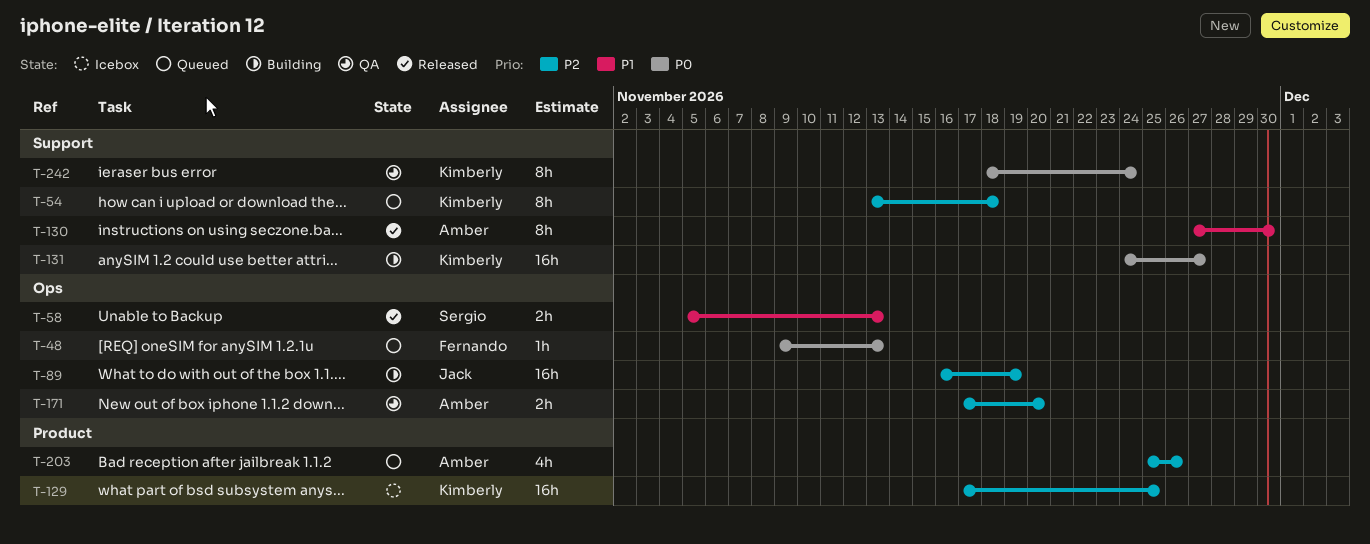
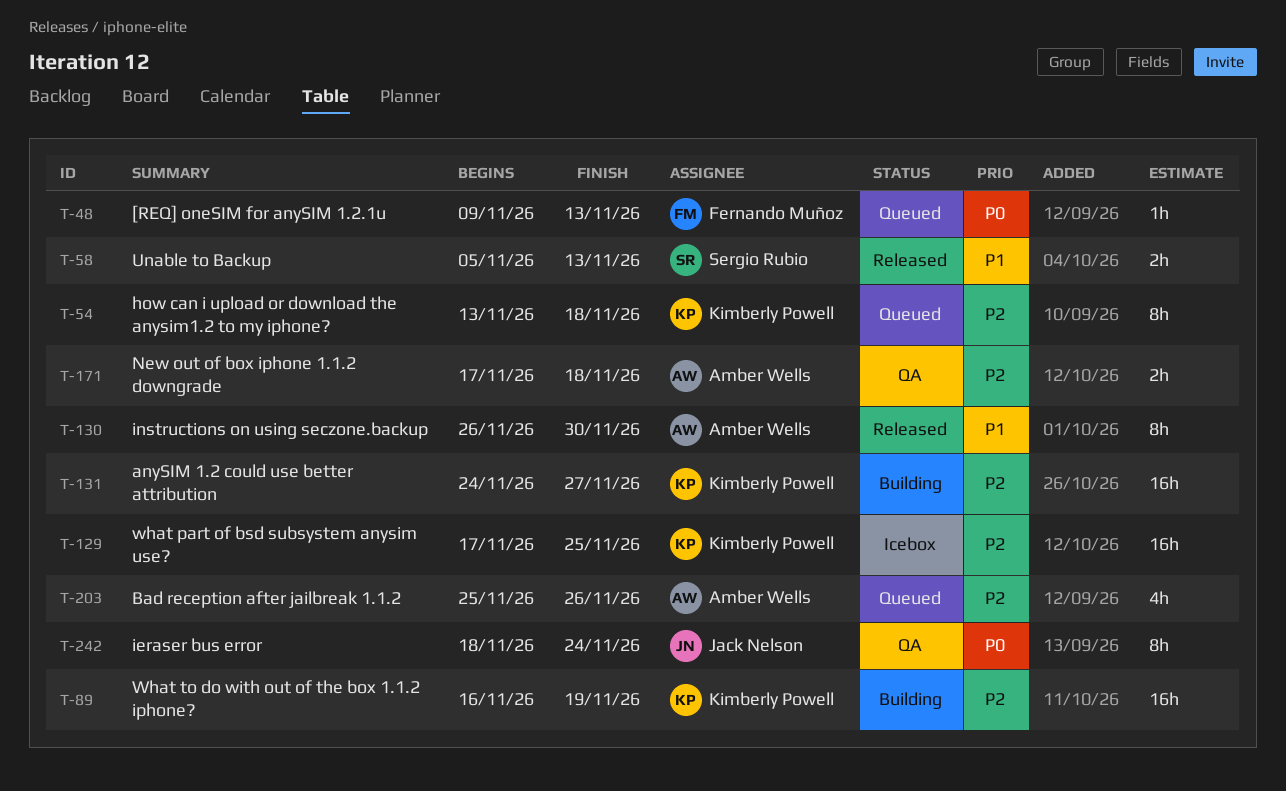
T-89, owner: Jack Nelson -> Kimberly Powell
T-130, start: Nov 27 -> Nov 26
T-131, priority: P0 -> P2
T-171, due: Nov 20 -> Nov 18
T-242, owner: Kimberly Powell -> Jack Nelson

